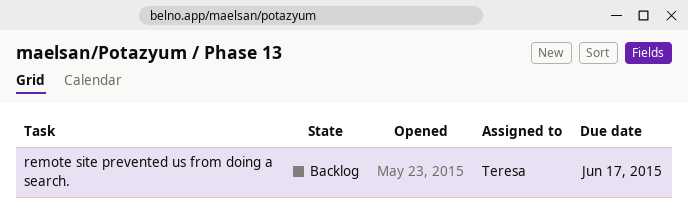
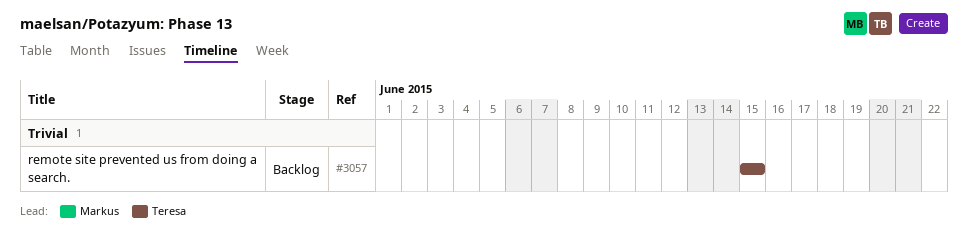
remote site prevented us from doing a search., due: Jun 17 -> Jun 15

